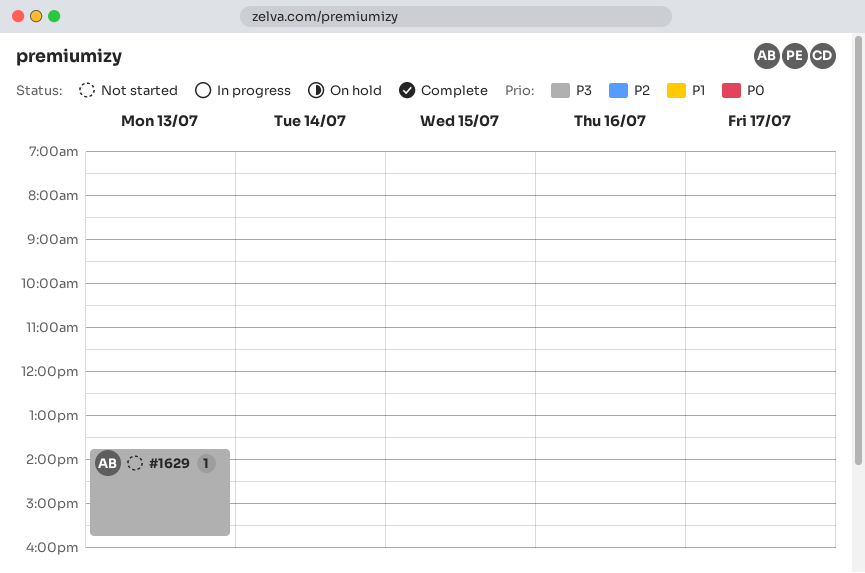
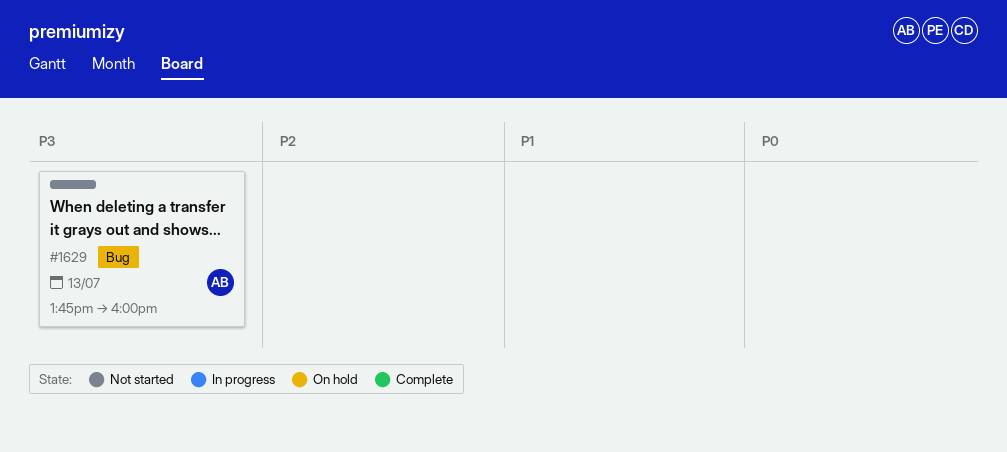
#1629, ends: 15:45 -> 16:00

